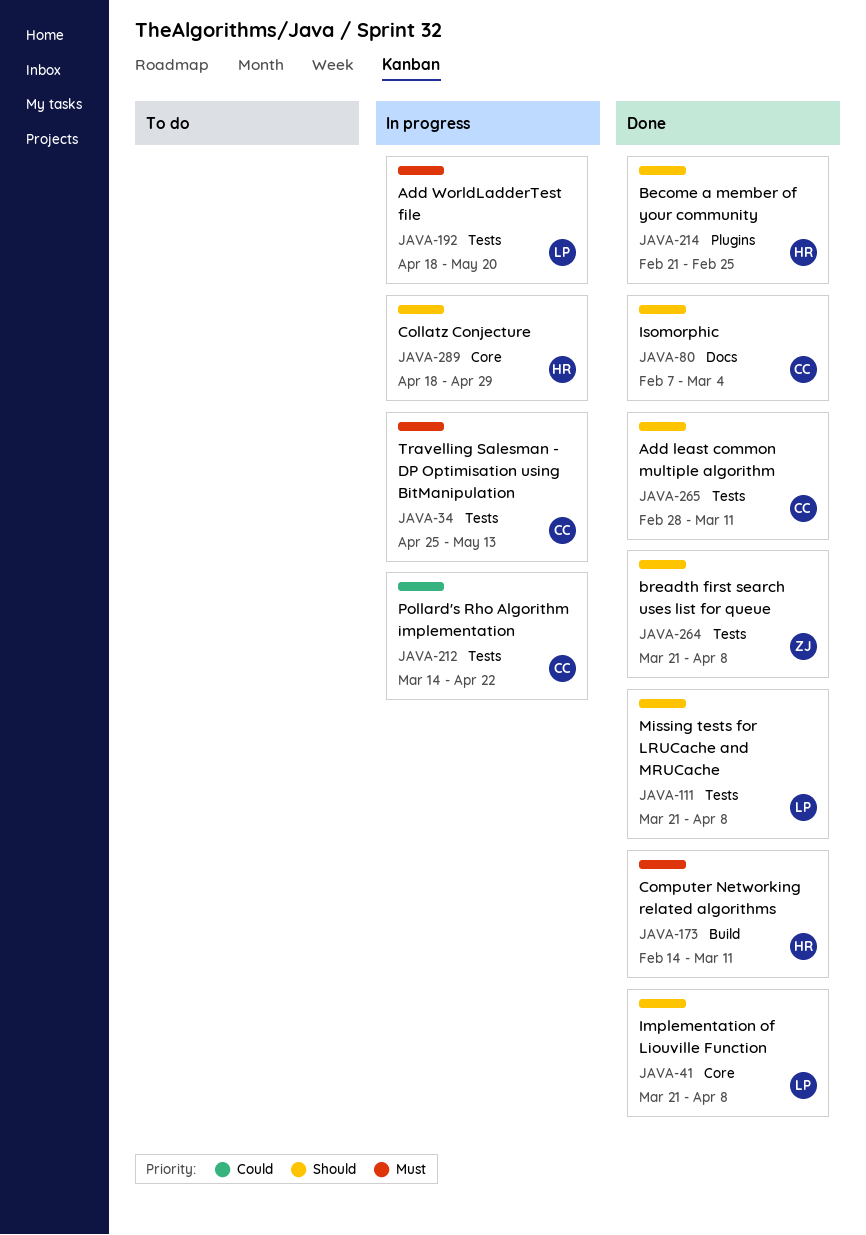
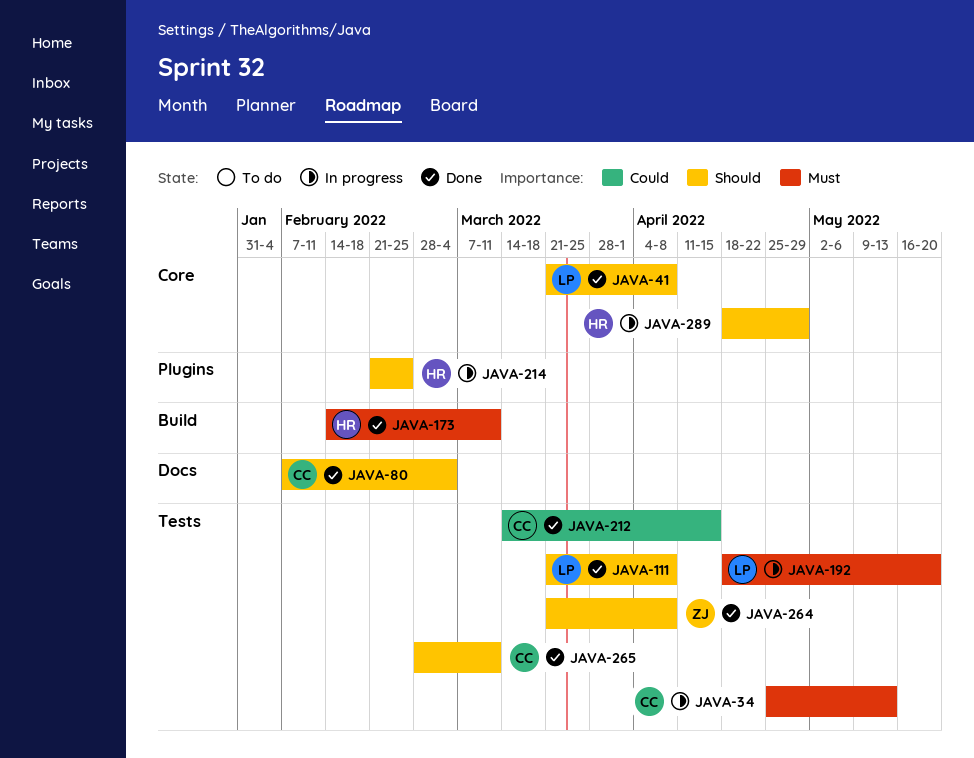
JAVA-212, status: In progress -> Done
JAVA-212, due: Apr 22 -> Apr 15
JAVA-214, status: Done -> In progress

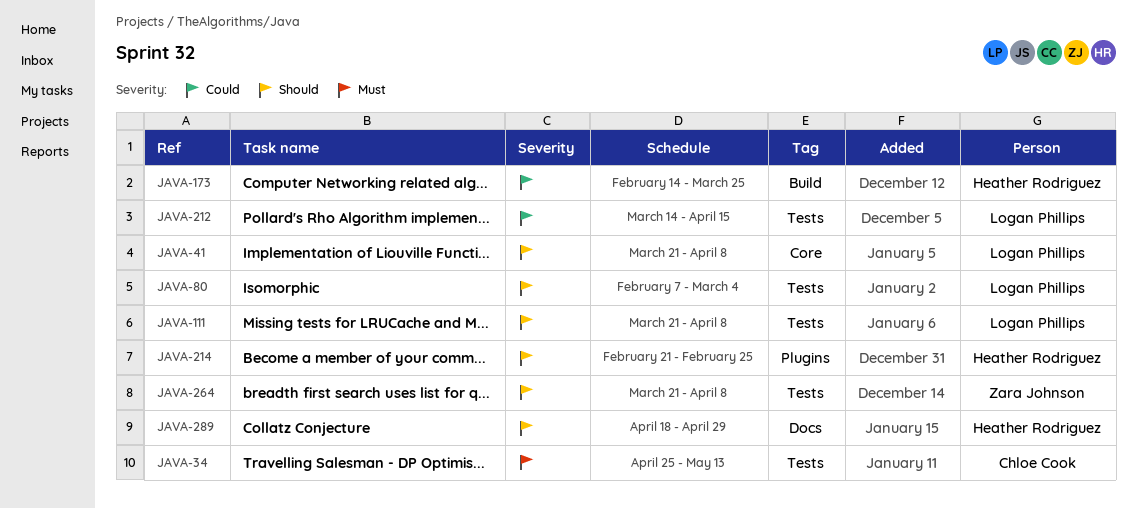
JAVA-80, owner: Chloe Cook -> Logan Phillips
JAVA-80, label: Docs -> Tests
JAVA-173, priority: Must -> Could
JAVA-173, due: Mar 11 -> Mar 25
JAVA-192: present -> none
JAVA-212, owner: Chloe Cook -> Logan Phillips
JAVA-265: present -> none
JAVA-289, label: Core -> Docs

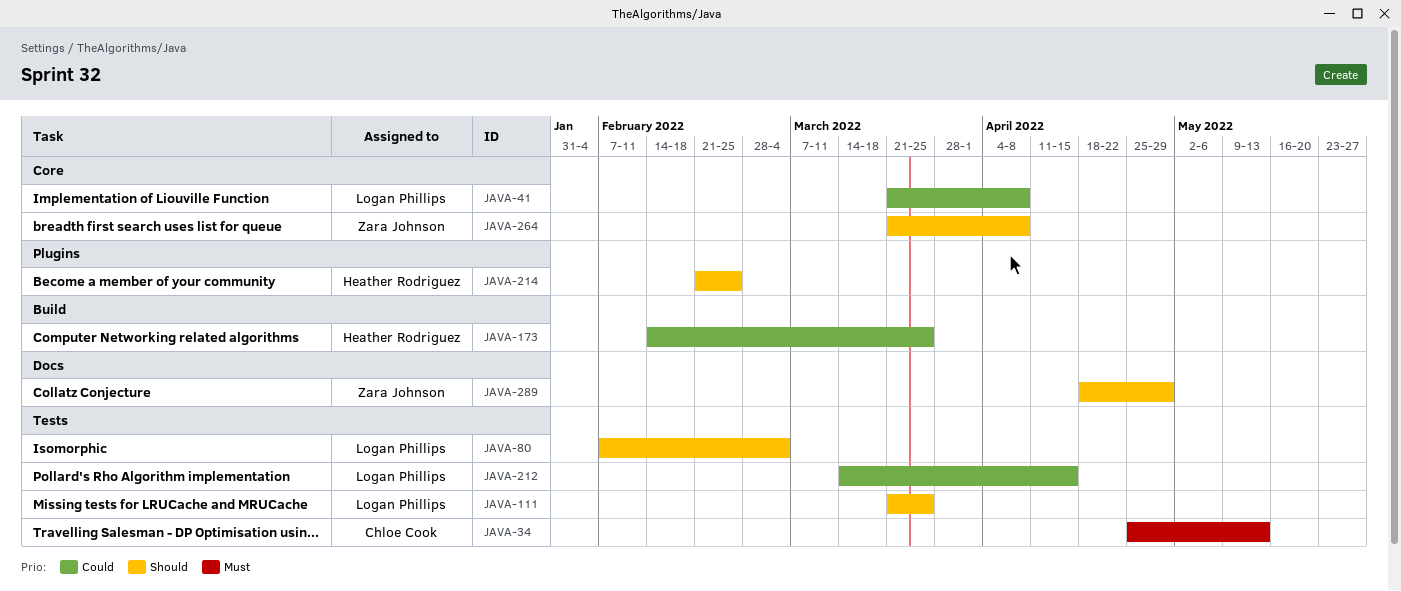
JAVA-41, priority: Should -> Could
JAVA-111, due: Apr 8 -> Mar 25
JAVA-264, label: Tests -> Core
JAVA-289, owner: Heather Rodriguez -> Zara Johnson

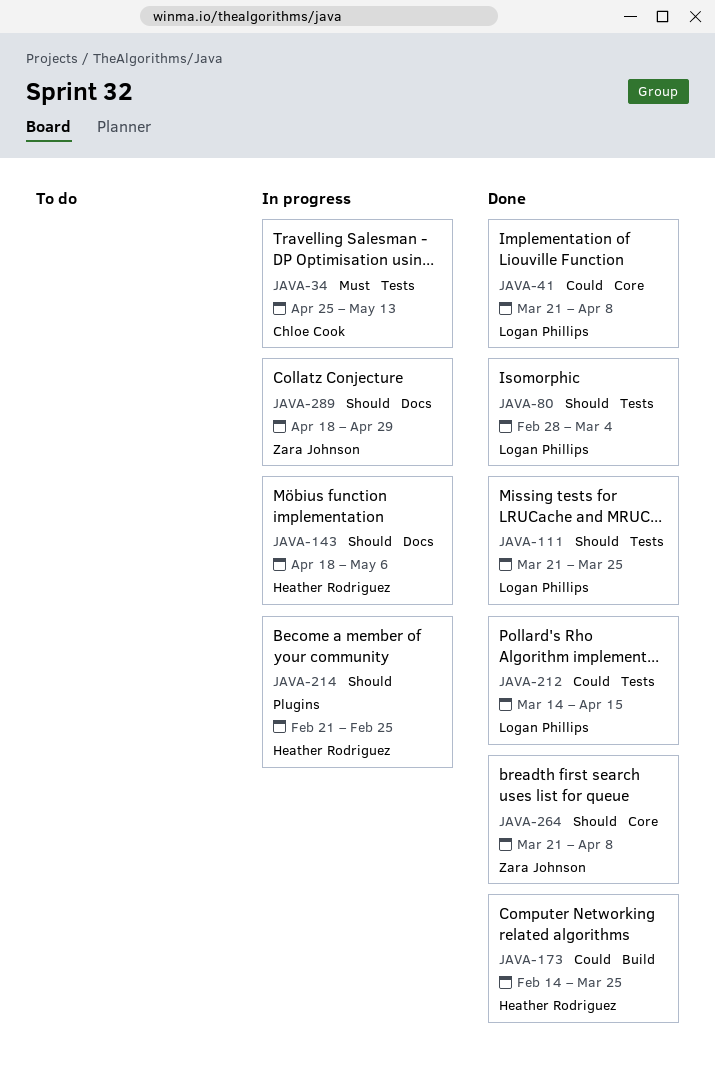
JAVA-80, start: Feb 7 -> Feb 28
JAVA-143: none -> present

